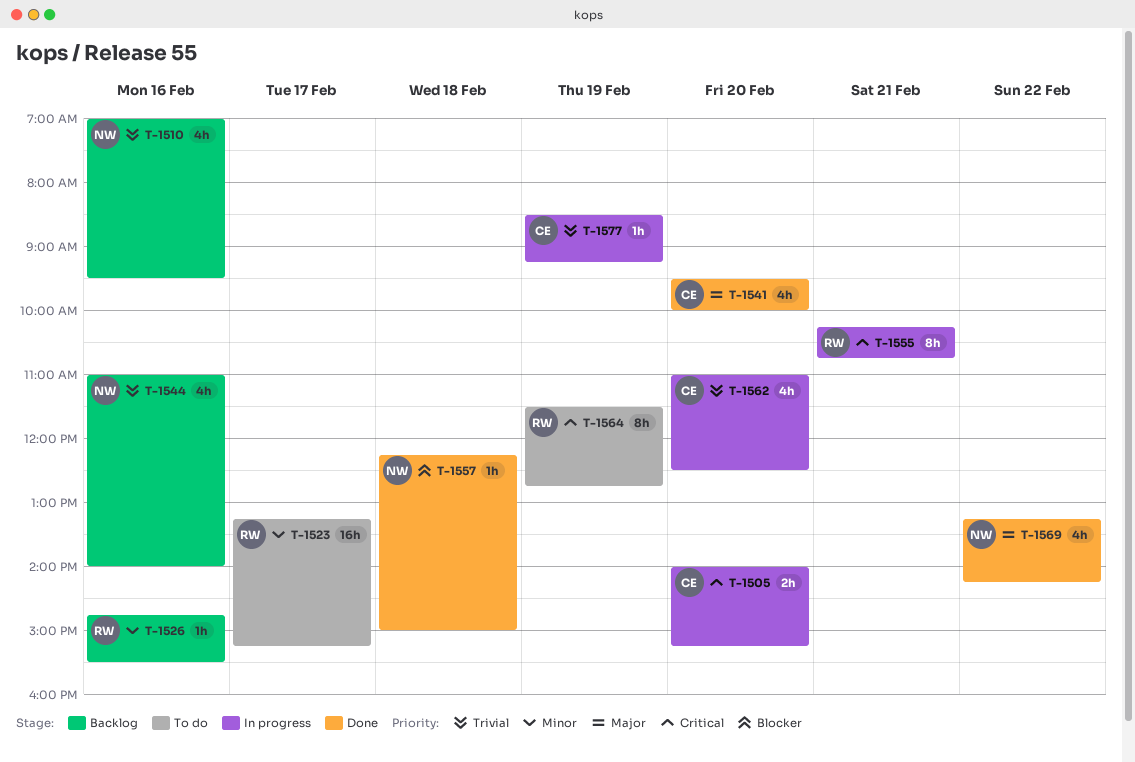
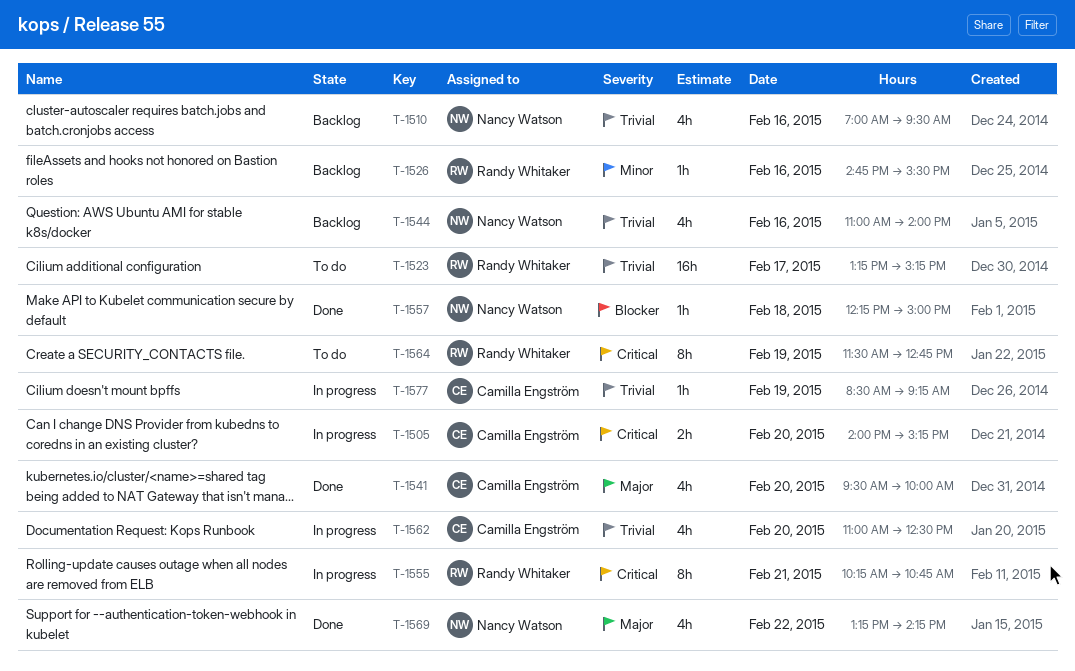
T-1523, priority: Minor -> Trivial

